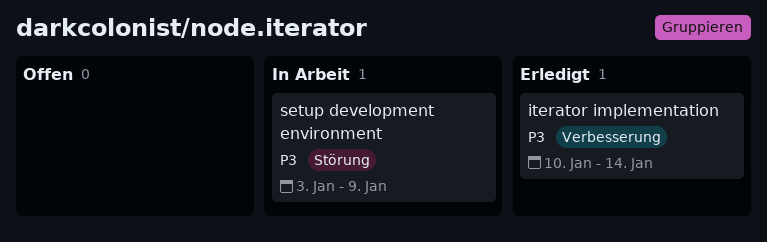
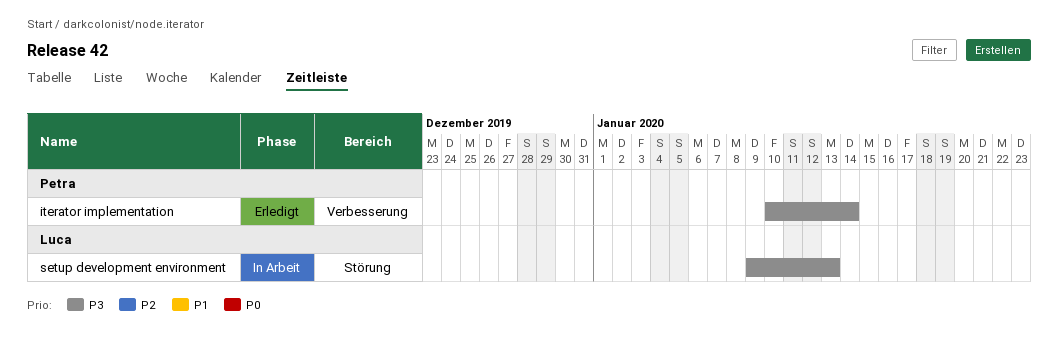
setup development environment, start: Jan 3 -> Jan 9
setup development environment, due: Jan 9 -> Jan 13

